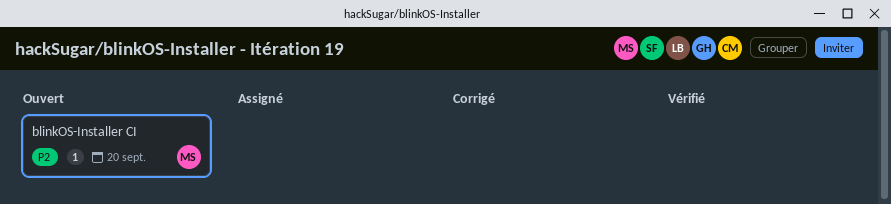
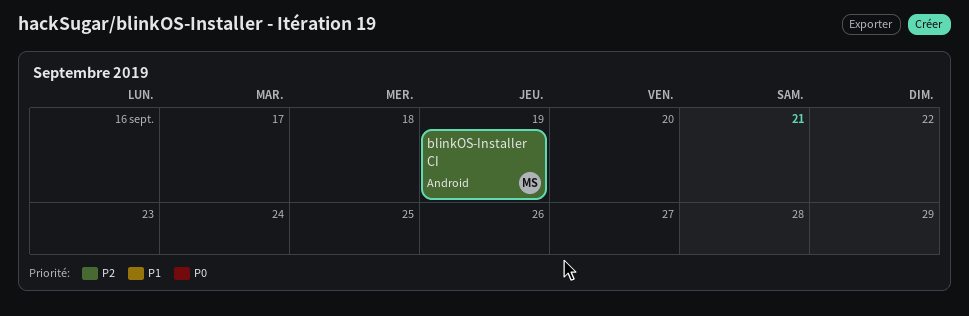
blinkOS-Installer CI, due: Sep 20 -> Sep 19

